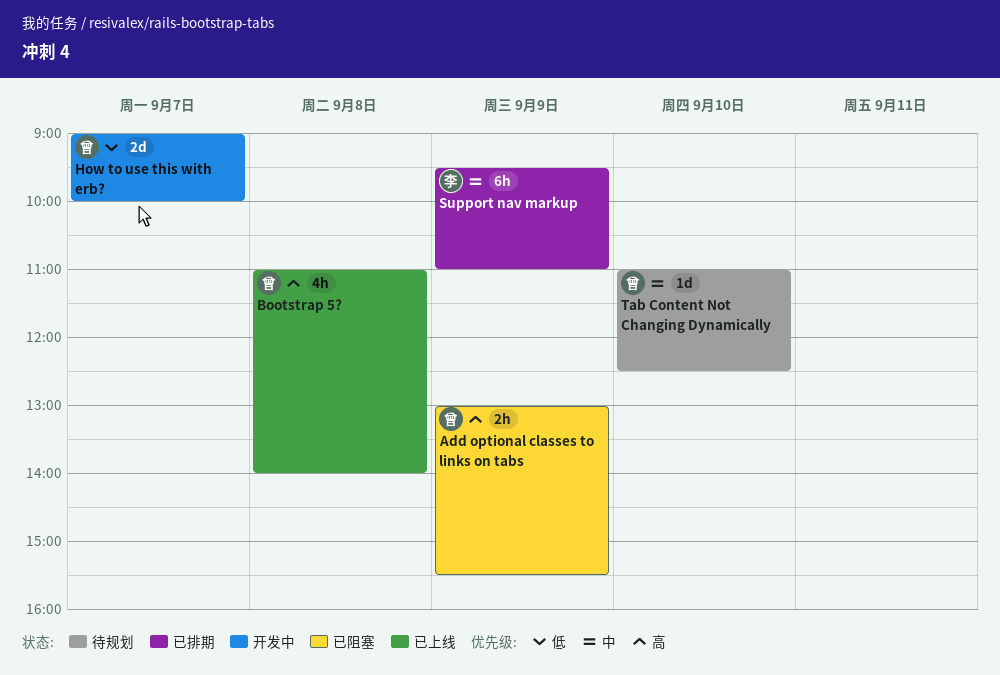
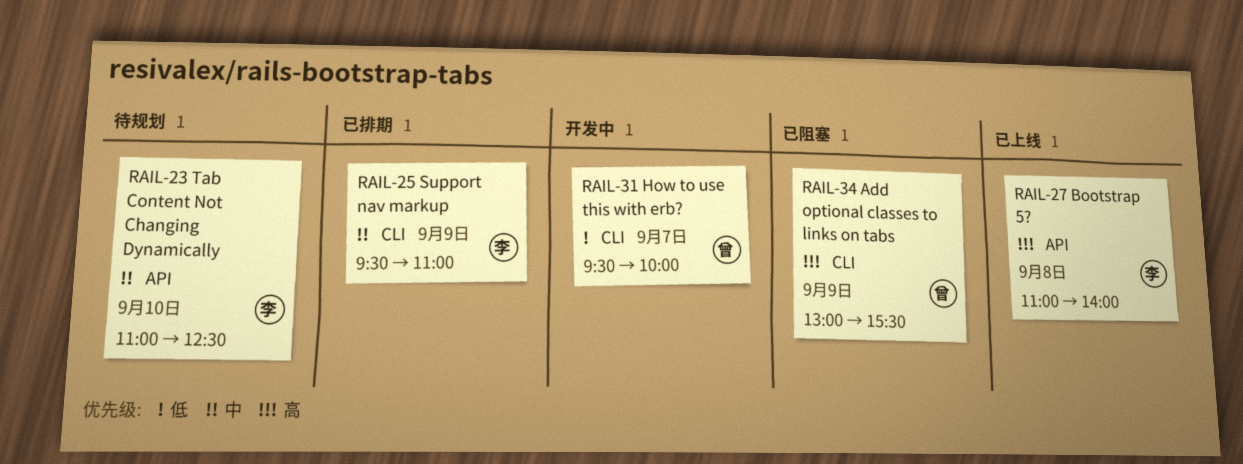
Bootstrap 5?, owner: 曾 -> 李
How to use this with erb?, begins: 09:00 -> 09:30
Tab Content Not Changing Dynamically, owner: 曾 -> 李

